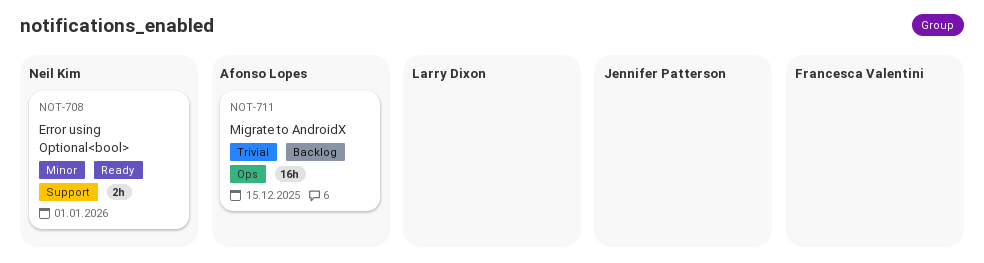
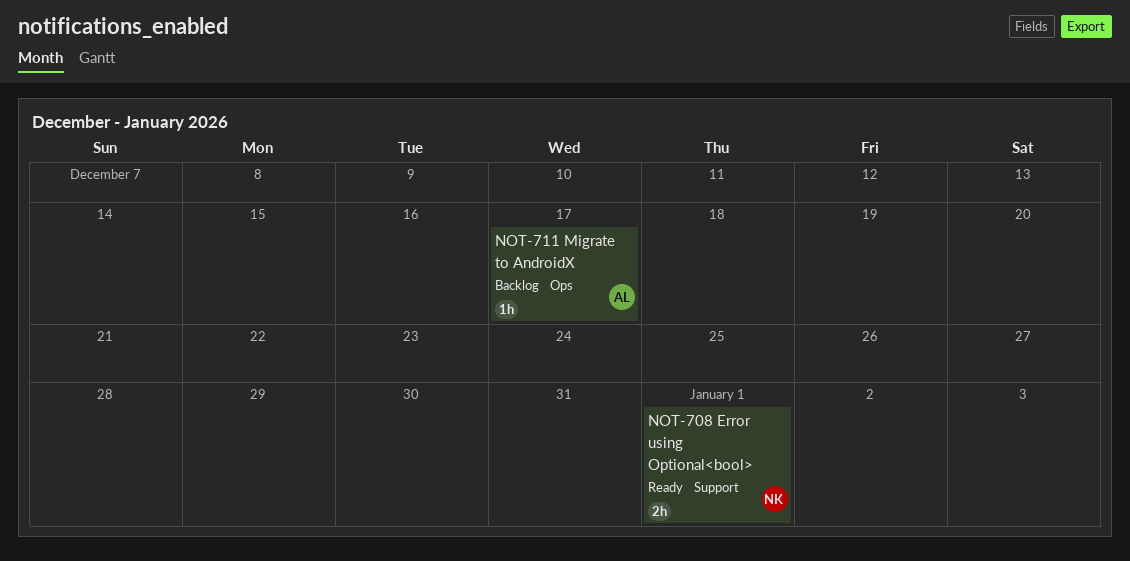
NOT-711, estimate: 16h -> 1h
NOT-711, due: Dec 15 -> Dec 17

